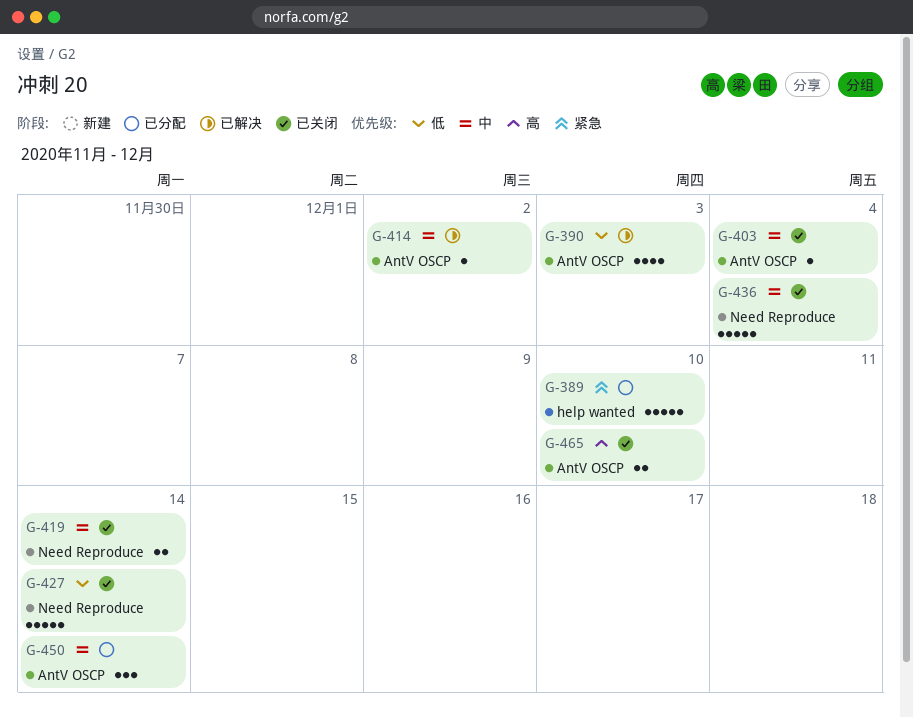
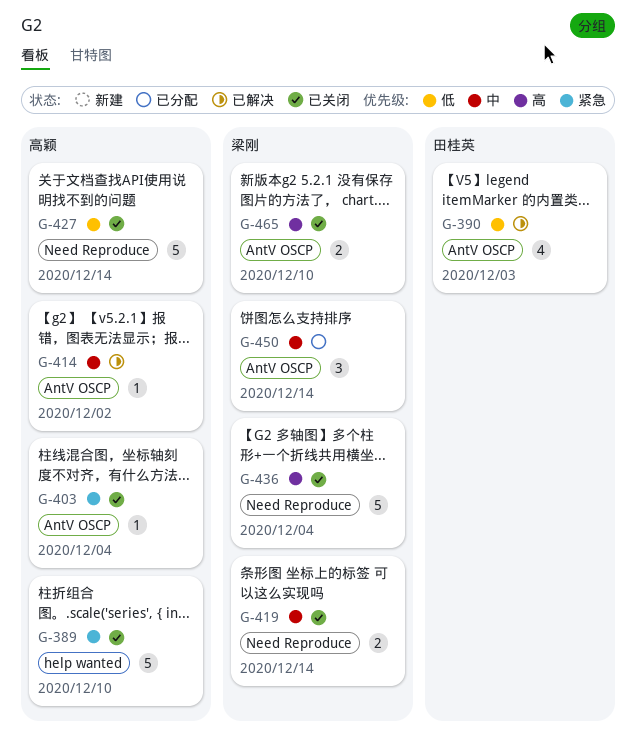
G-389, status: 已分配 -> 已关闭
G-403, priority: 中 -> 紧急
G-436, priority: 中 -> 高

